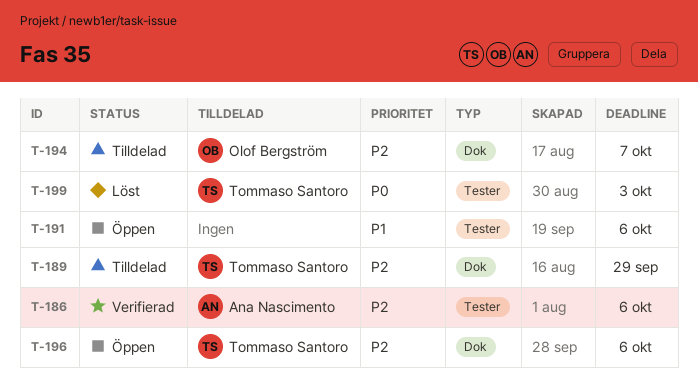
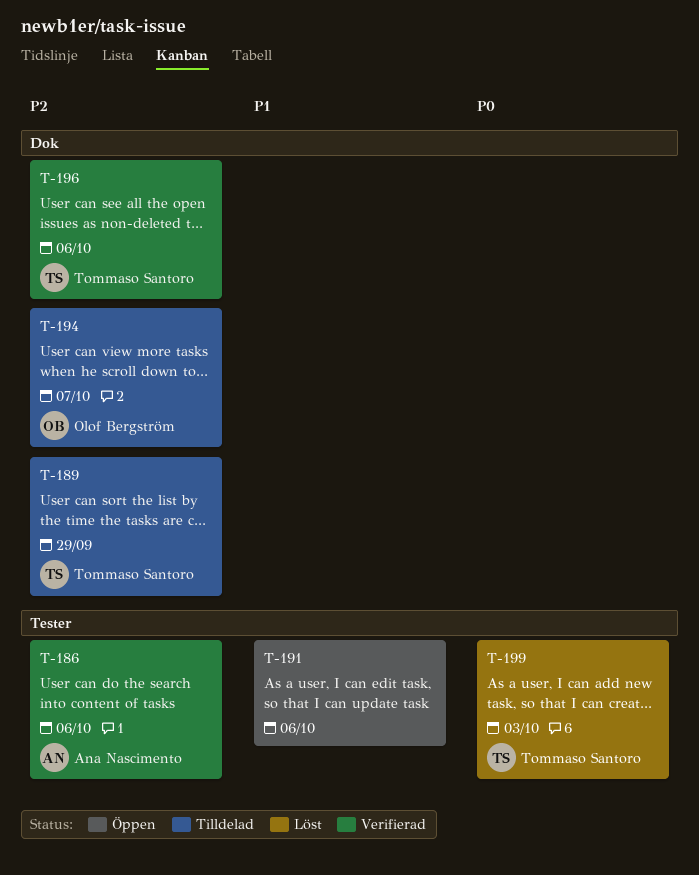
T-196, status: Öppen -> Verifierad

